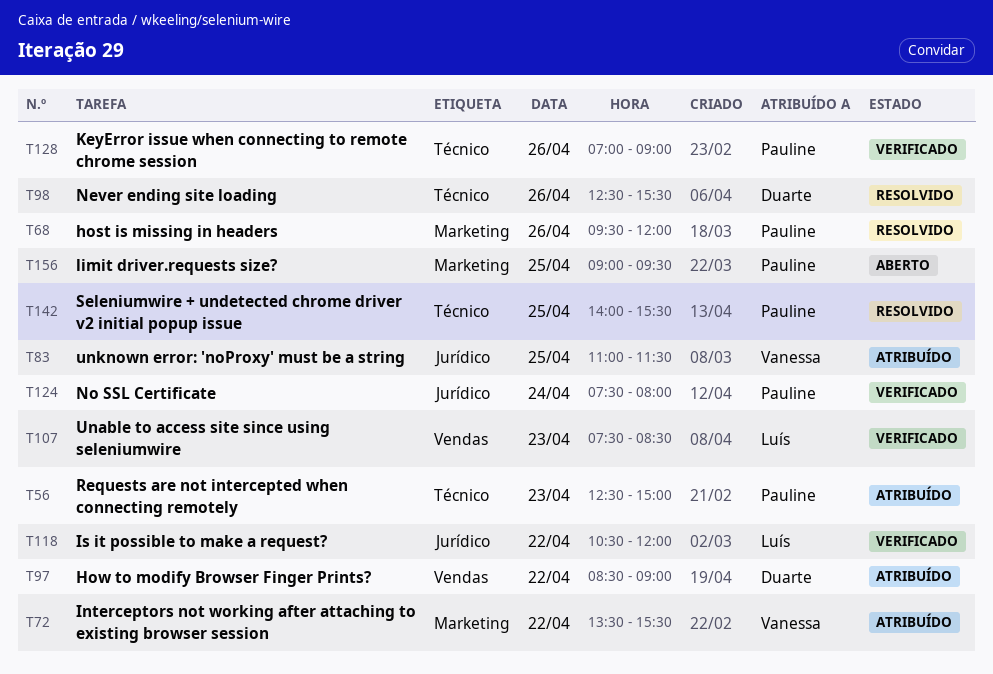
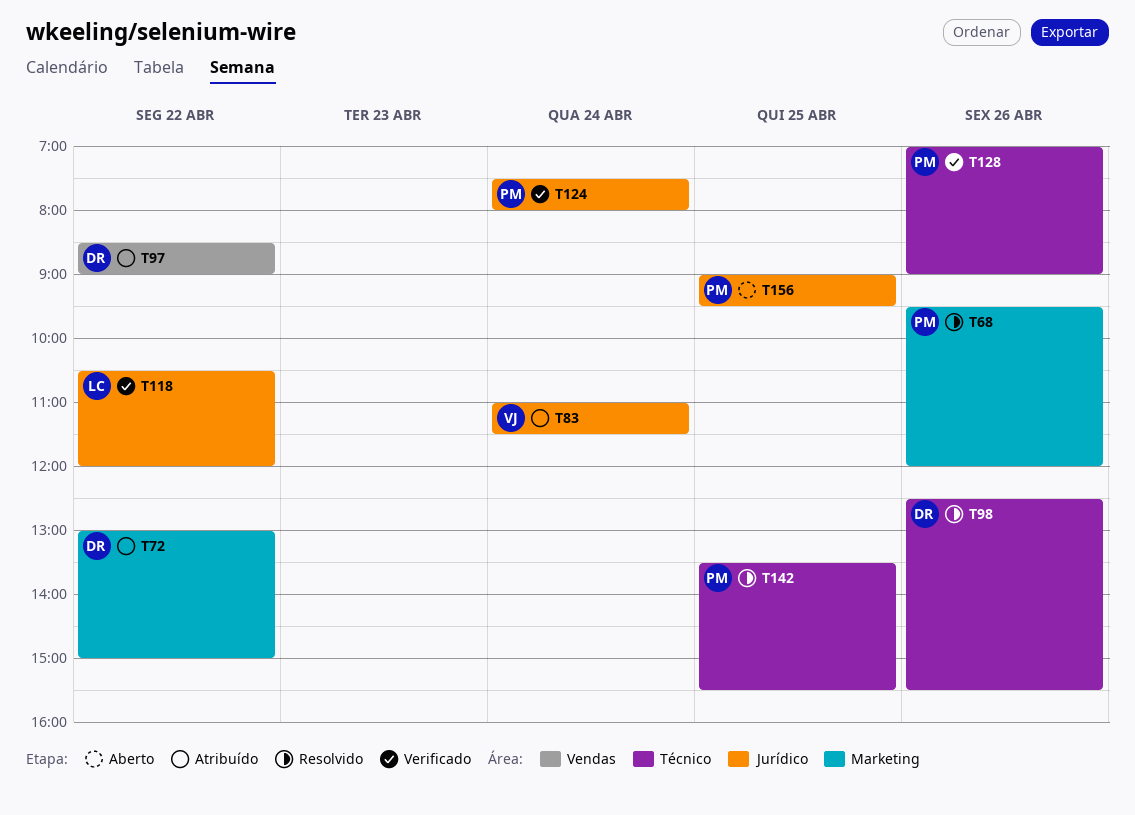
T56: present -> none
T72, owner: Vanessa -> Duarte
T72, begins: 13:30 -> 13:00
T72, ends: 15:30 -> 15:00
T83, day: Apr 25 -> Apr 24
T107: present -> none
T142, begins: 14:00 -> 13:30
T156, label: Marketing -> Jurídico

